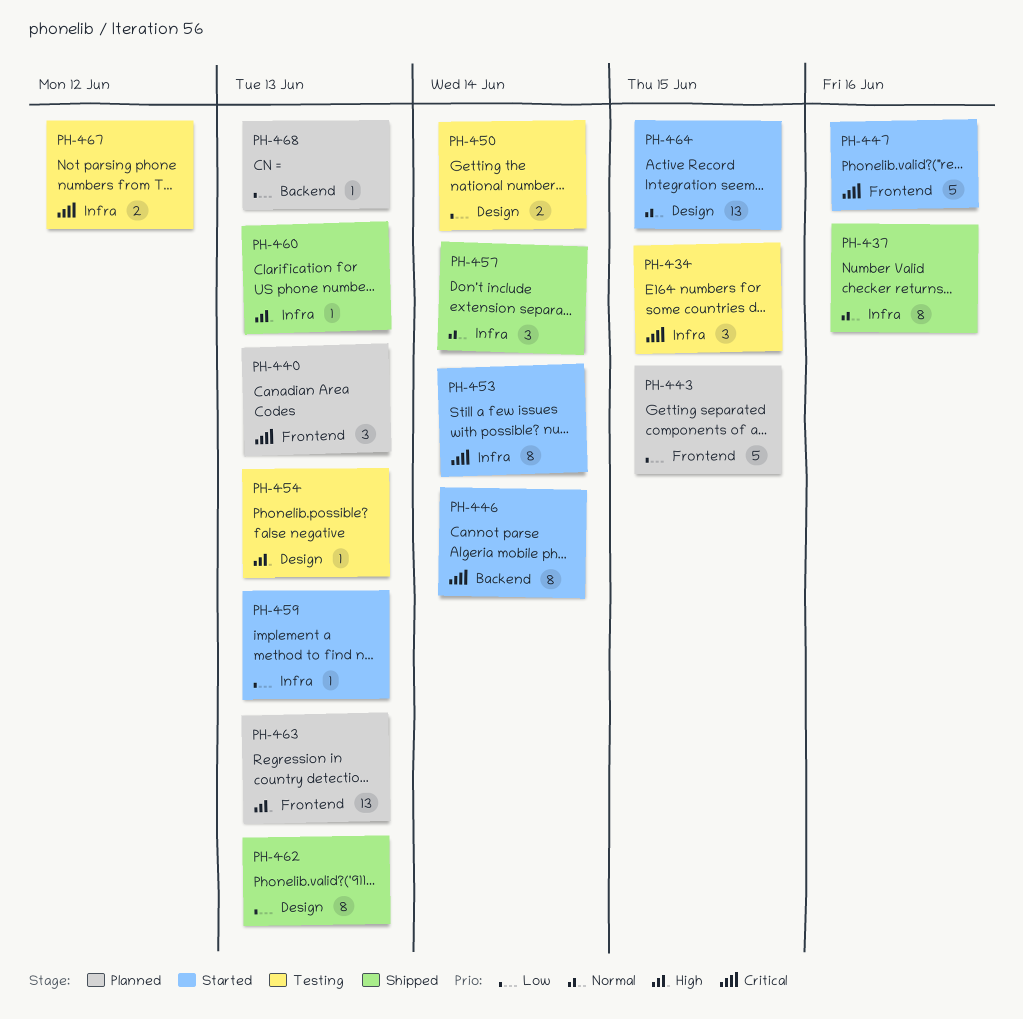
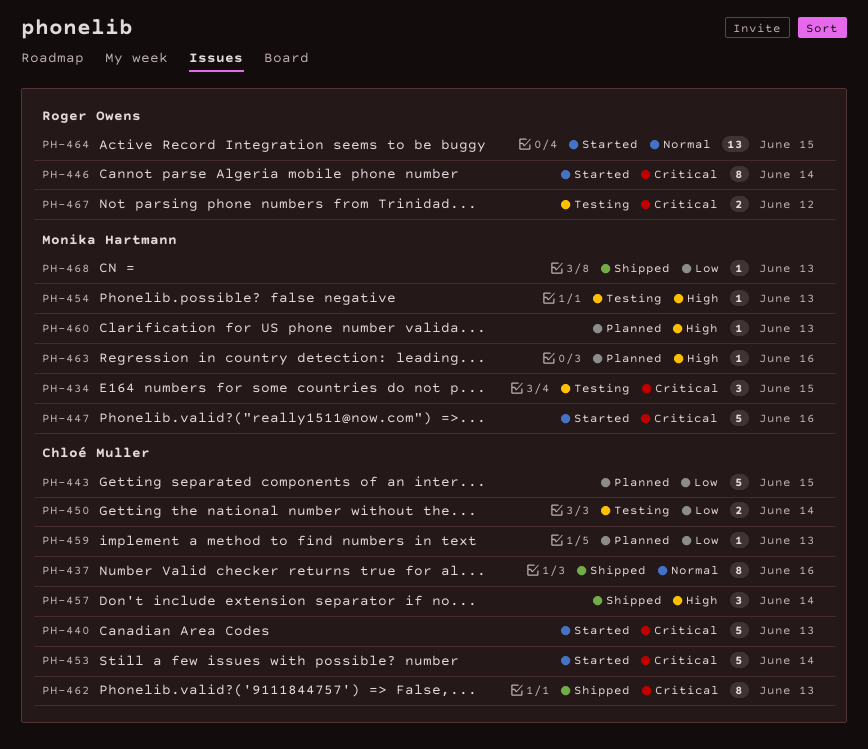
PH-440, status: Planned -> Started
PH-440, estimate: 3 -> 5
PH-453, estimate: 8 -> 5
PH-457, priority: Normal -> High
PH-459, status: Started -> Planned
PH-460, status: Shipped -> Planned
PH-462, priority: Low -> Critical
PH-463, estimate: 13 -> 1
PH-463, due: Jun 13 -> Jun 16
PH-468, status: Planned -> Shipped

